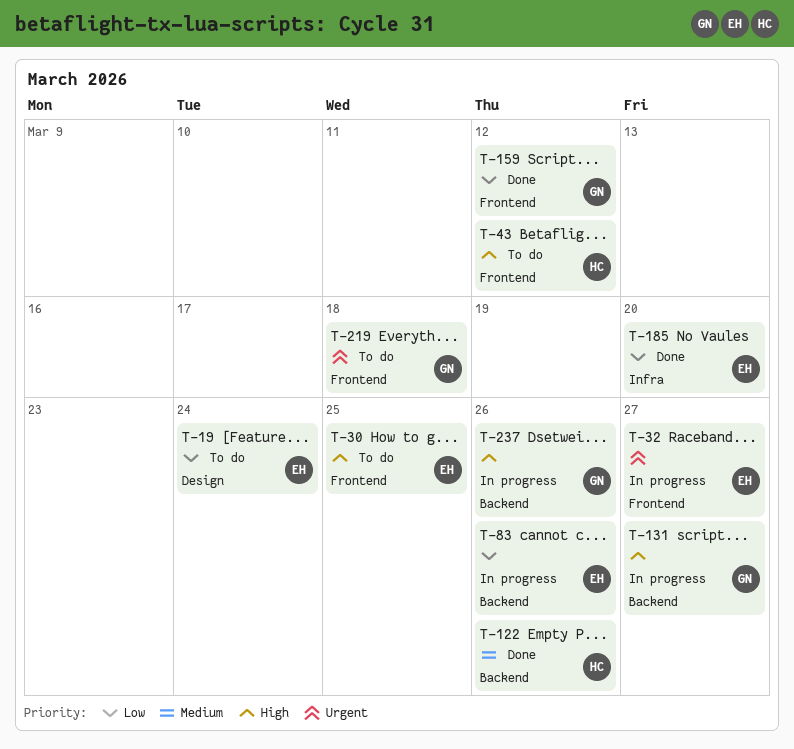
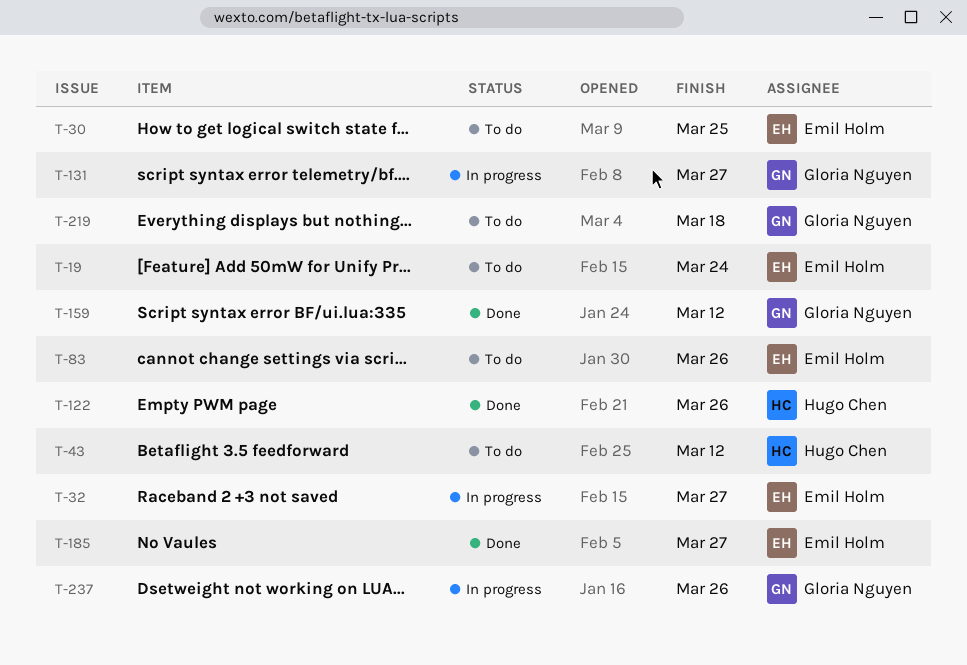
T-83, status: In progress -> To do
T-185, due: Mar 20 -> Mar 27

